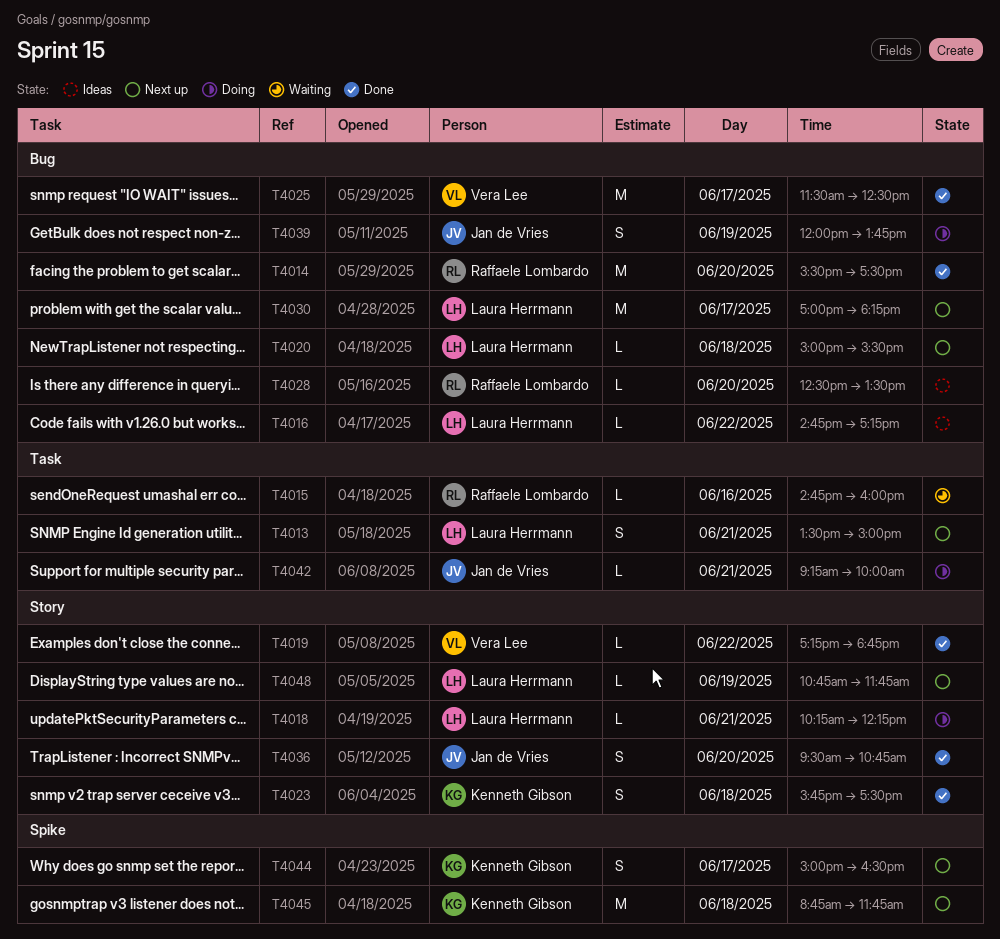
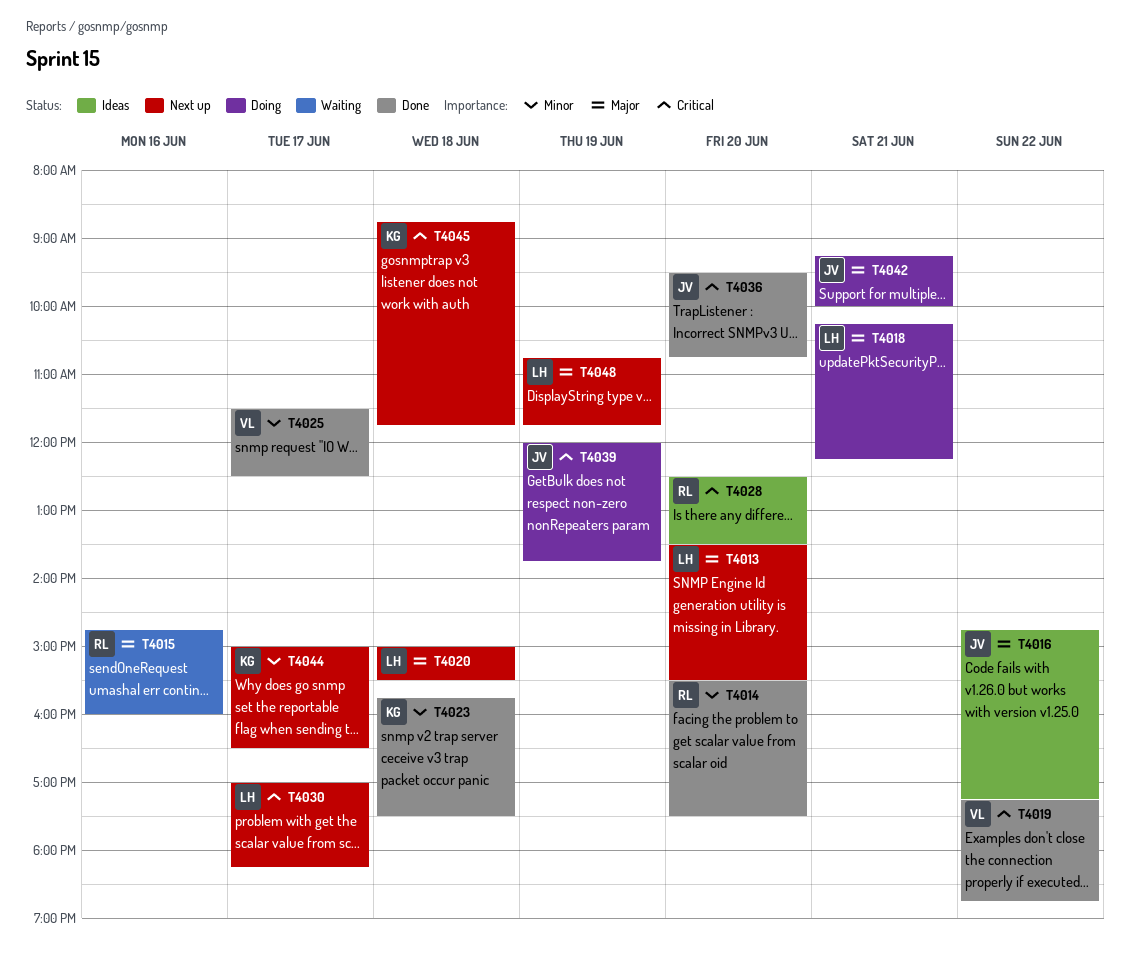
T4013, day: Jun 21 -> Jun 20
T4013, ends: 15:00 -> 15:30
T4016, owner: Laura Herrmann -> Jan de Vries

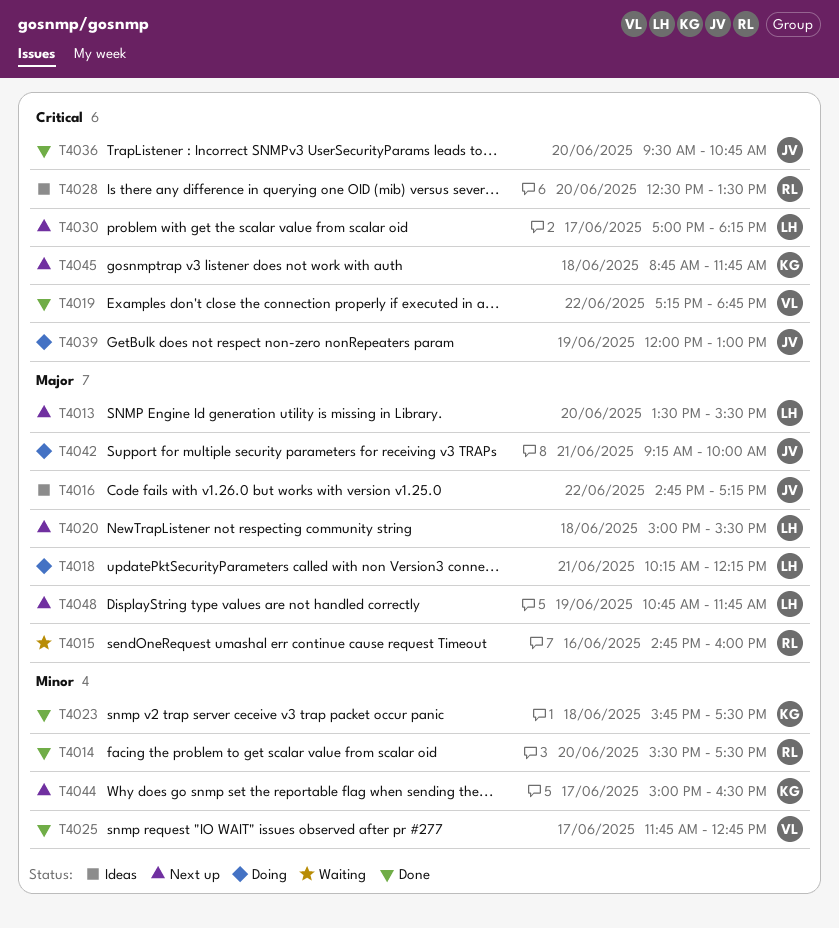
T4025, begins: 11:30 -> 11:45
T4025, ends: 12:30 -> 12:45
T4039, ends: 13:45 -> 13:00

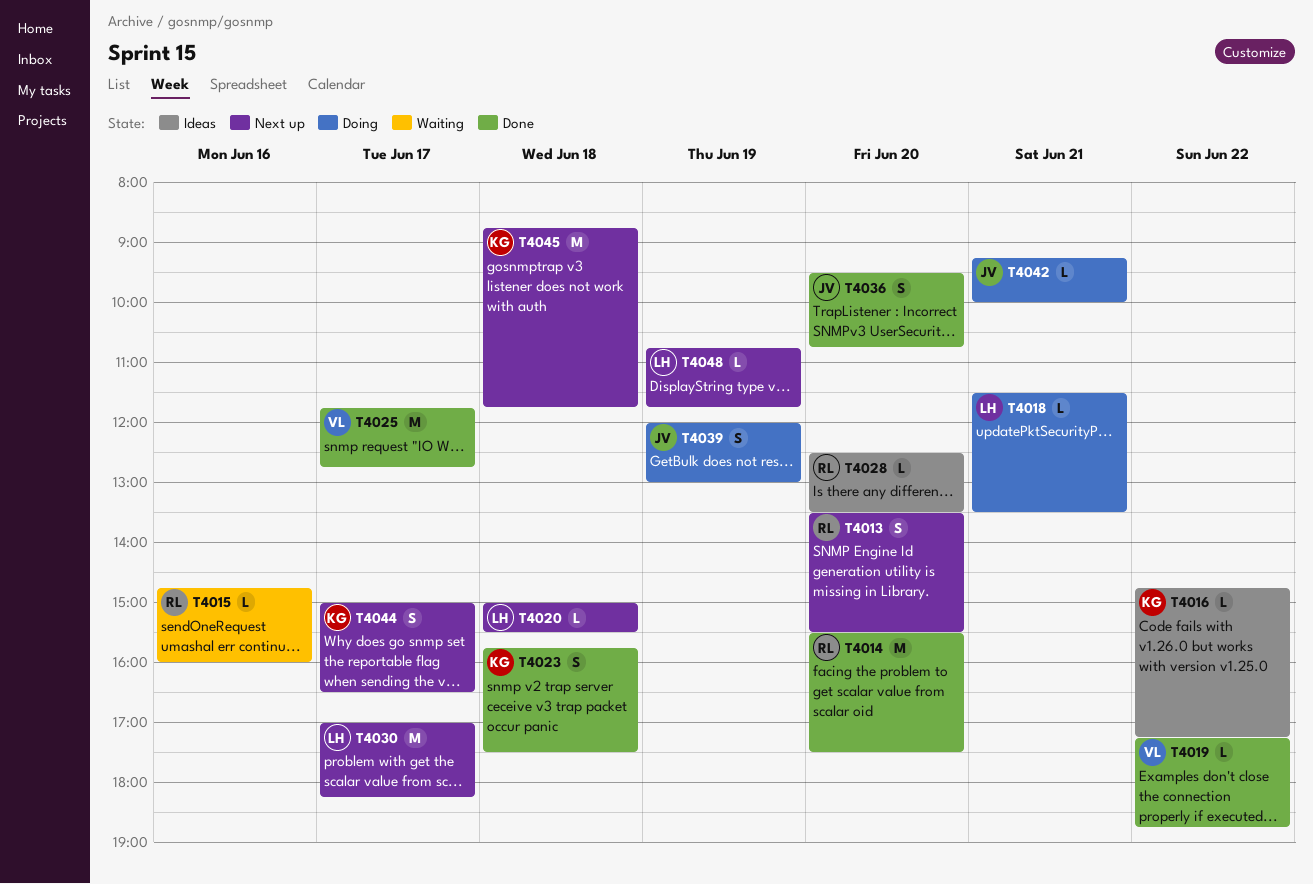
T4013, owner: LH -> RL
T4016, owner: JV -> KG
T4018, begins: 10:15 -> 11:30
T4018, ends: 12:15 -> 13:30

